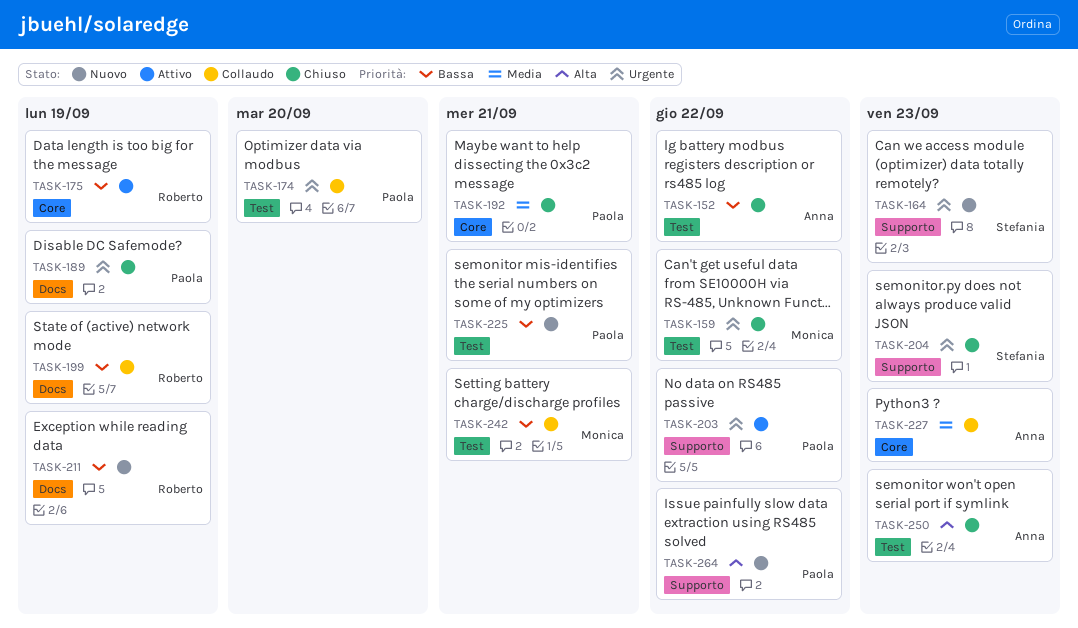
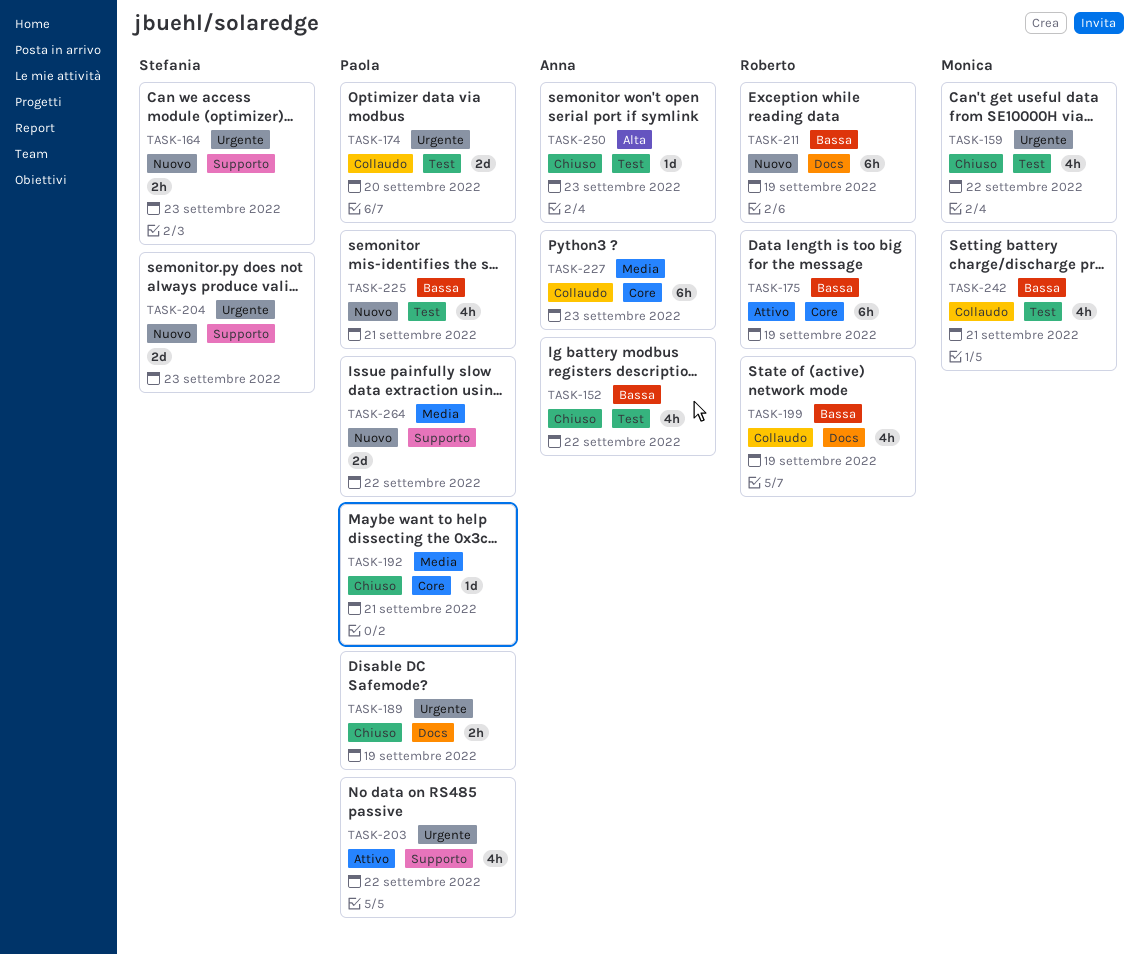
TASK-204, status: Chiuso -> Nuovo
TASK-264, priority: Alta -> Media

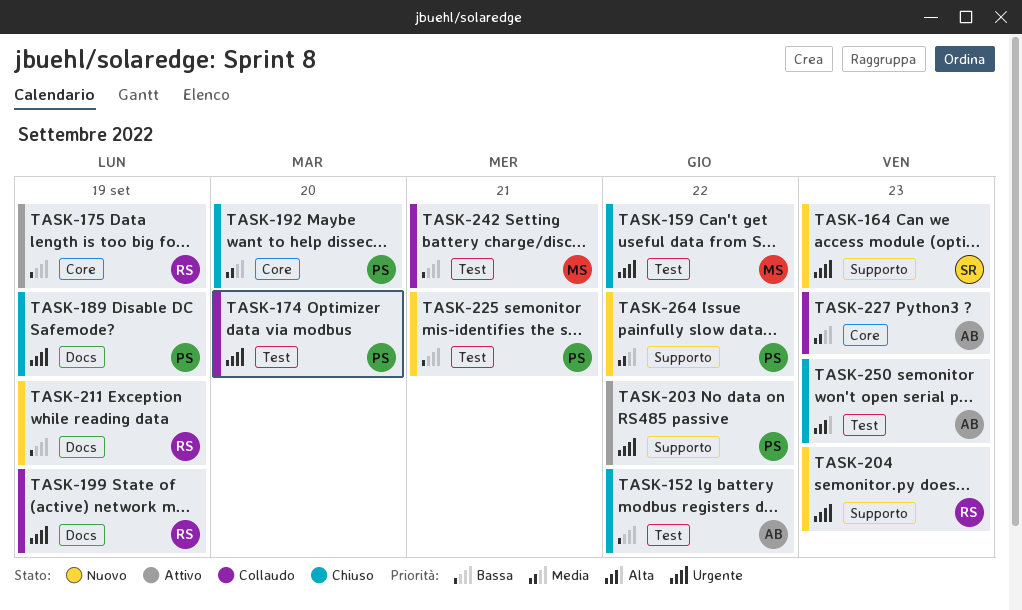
TASK-192, due: Sep 21 -> Sep 20
TASK-199, priority: Bassa -> Urgente
TASK-204, owner: Stefania -> Roberto

